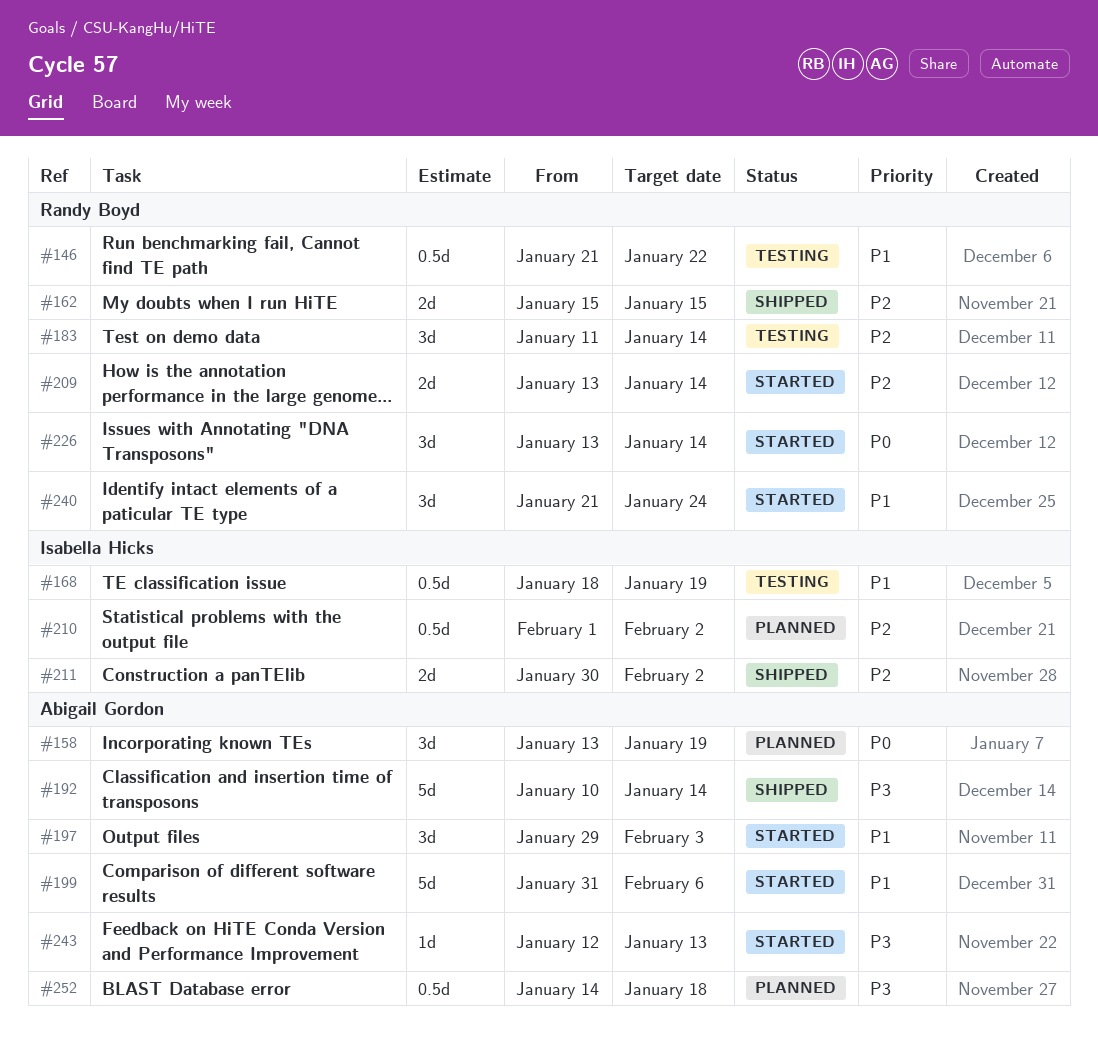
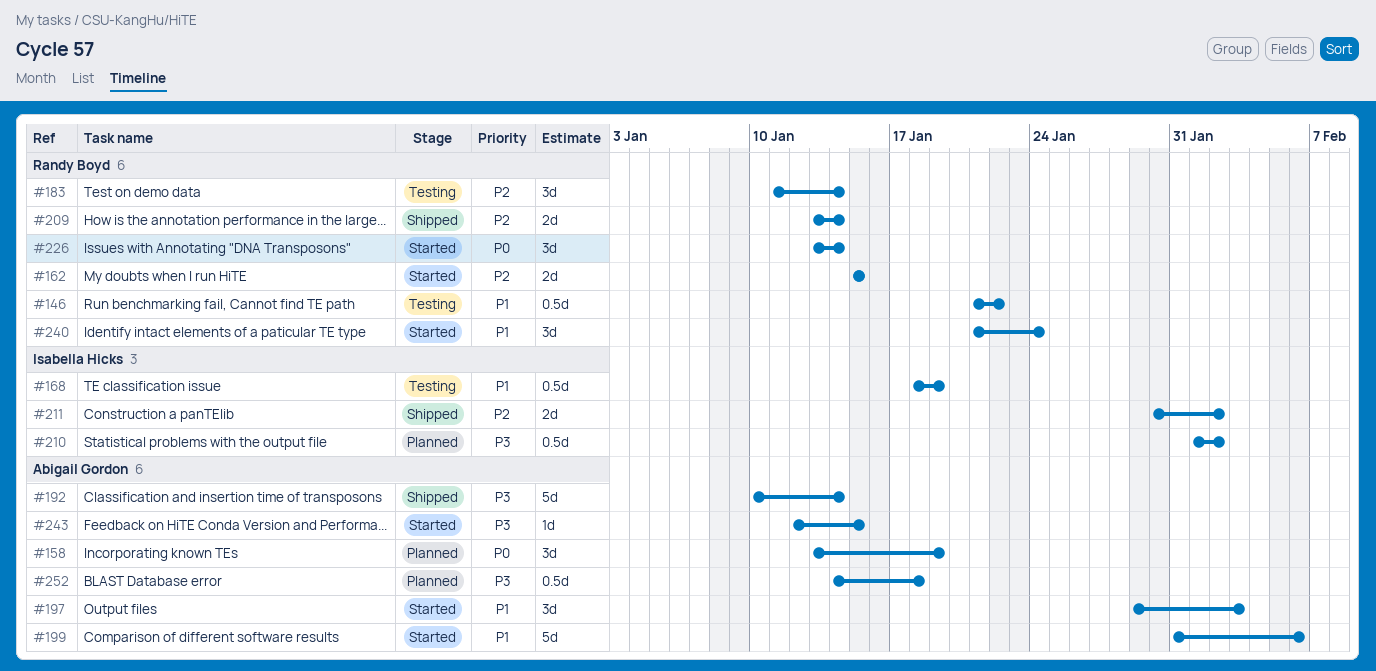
#162, status: Shipped -> Started
#209, status: Started -> Shipped
#210, priority: P2 -> P3
#243, due: Jan 13 -> Jan 15

